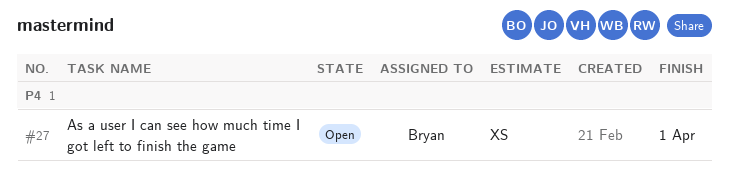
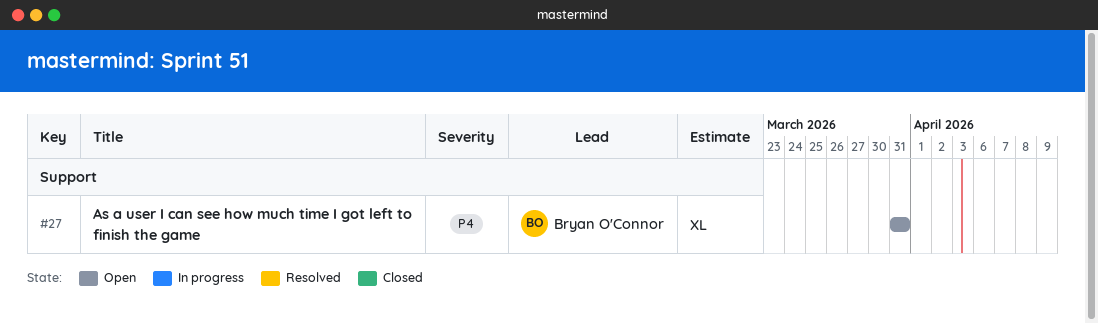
#27, estimate: XS -> XL
#27, due: Apr 1 -> Mar 31

